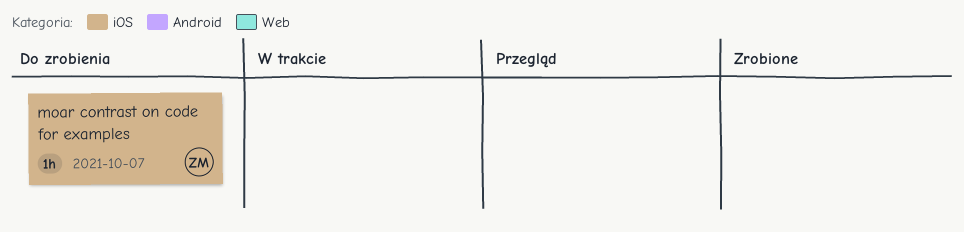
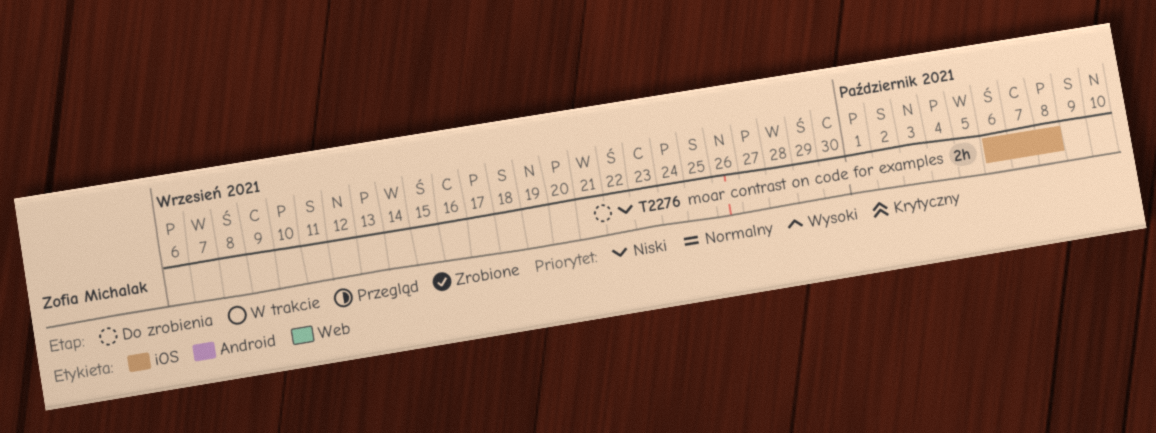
moar contrast on code for examples, estimate: 1h -> 2h
moar contrast on code for examples, due: Oct 7 -> Oct 8

